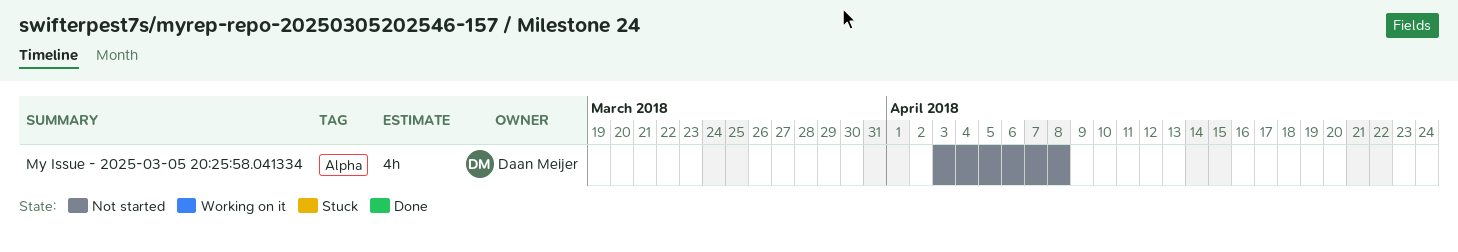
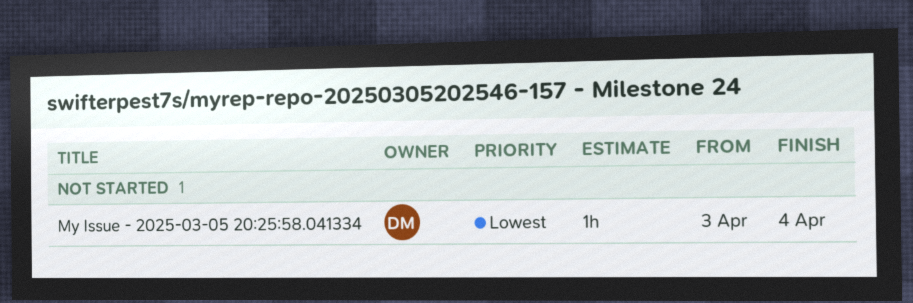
My Issue - 2025-03-05 20:25:58.041334, estimate: 4h -> 1h
My Issue - 2025-03-05 20:25:58.041334, due: Apr 8 -> Apr 4

